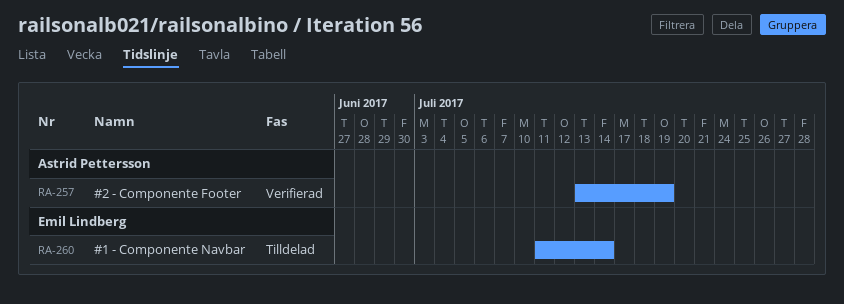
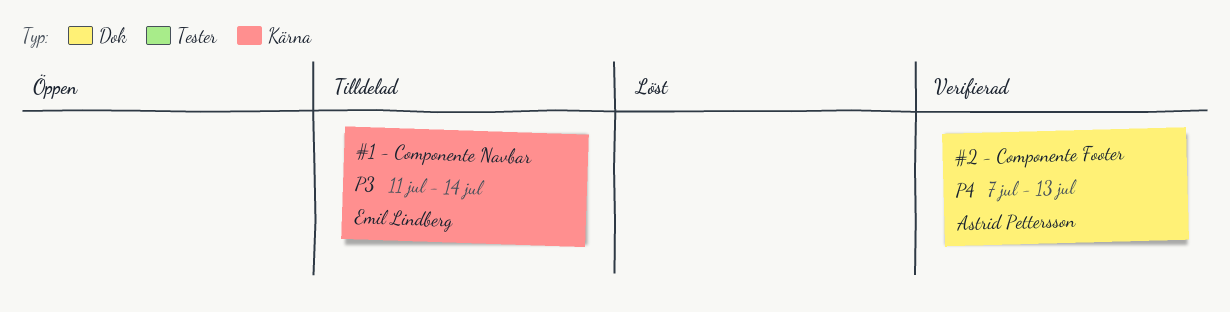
#2 - Componente Footer, start: Jul 13 -> Jul 7
#2 - Componente Footer, due: Jul 19 -> Jul 13

